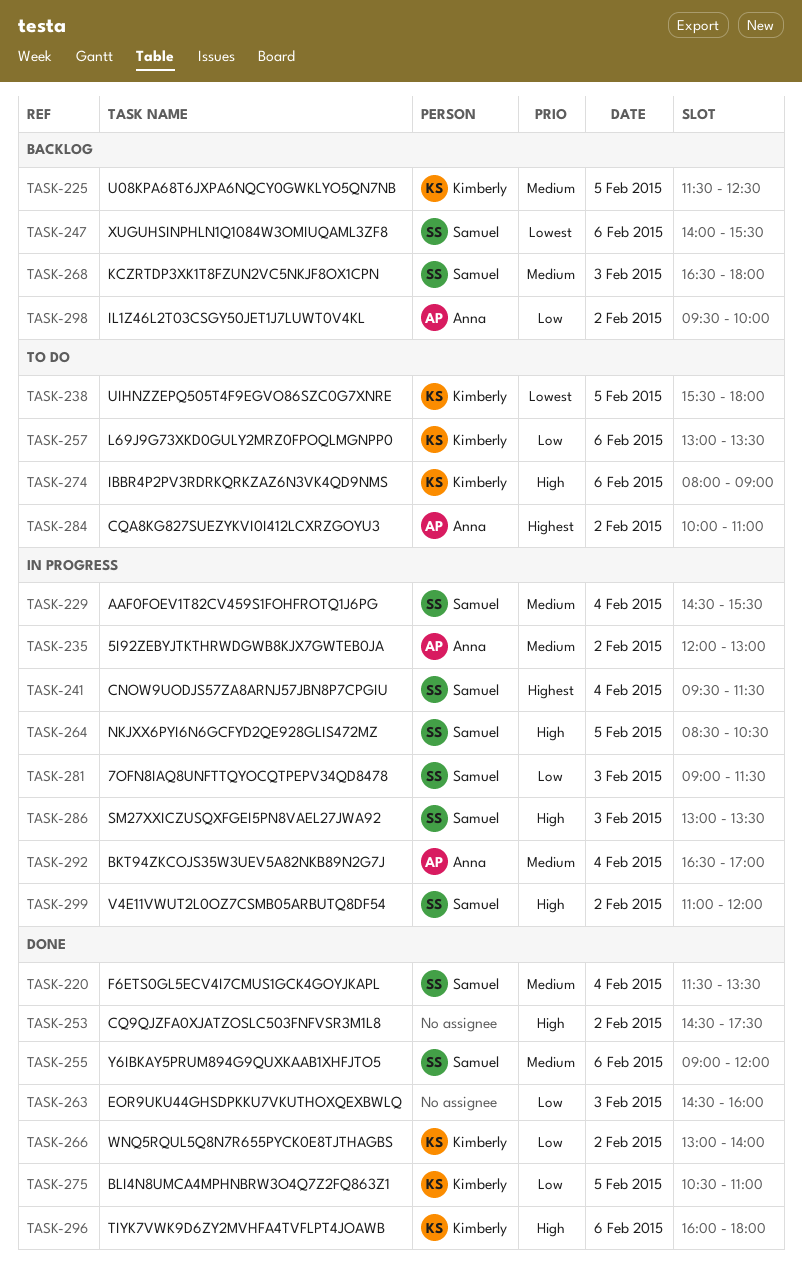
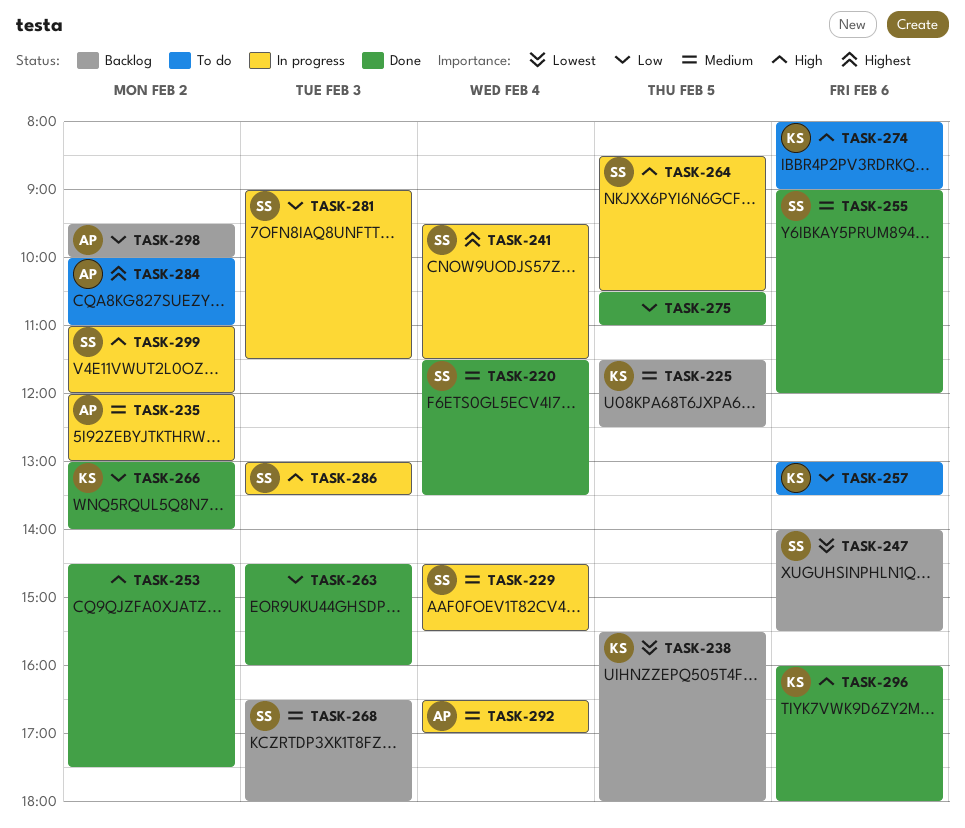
TASK-238, status: To do -> Backlog
TASK-275, owner: Kimberly -> none

